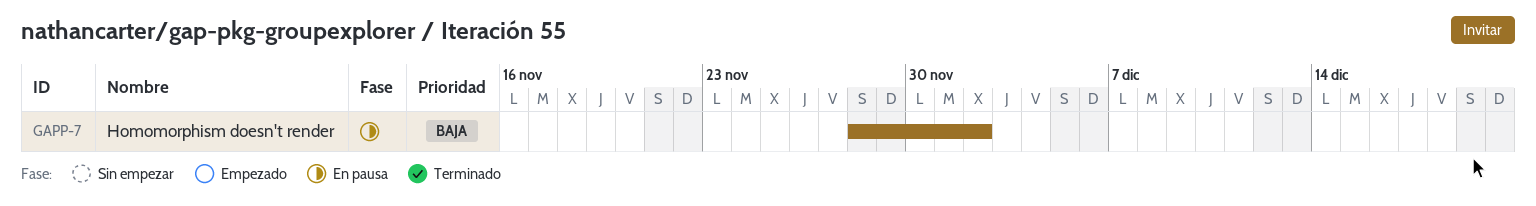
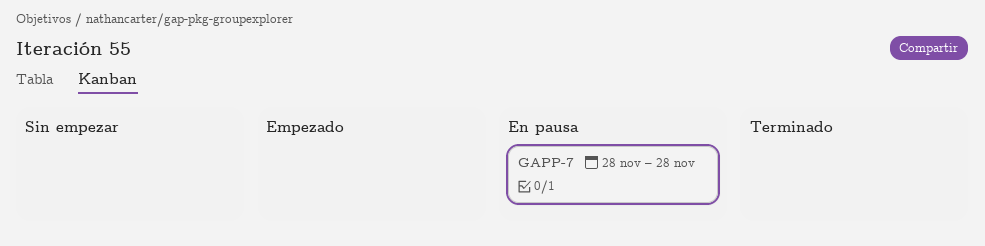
GAPP-7, due: Dec 2 -> Nov 28

